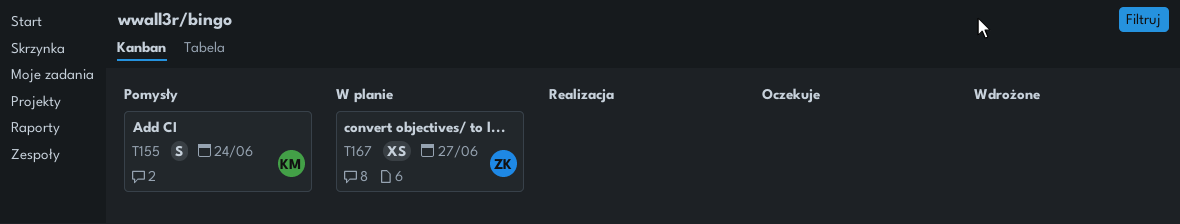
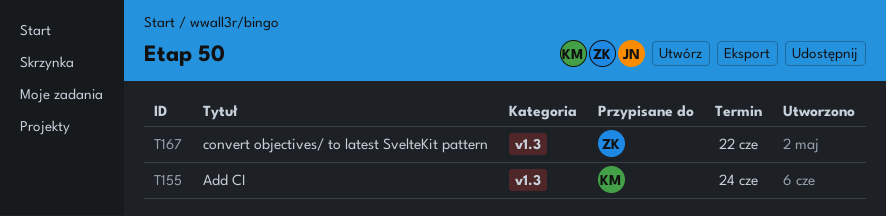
T167, due: Jun 27 -> Jun 22

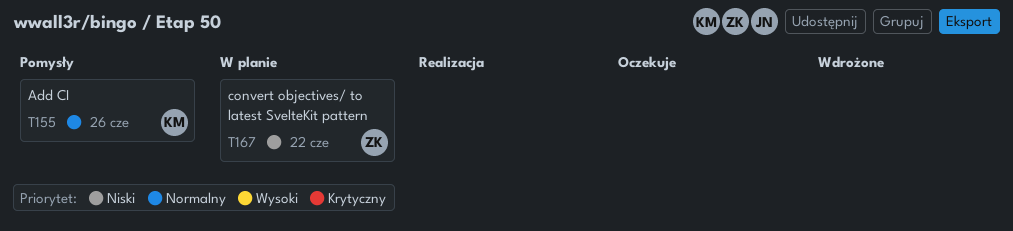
T155, due: Jun 24 -> Jun 26

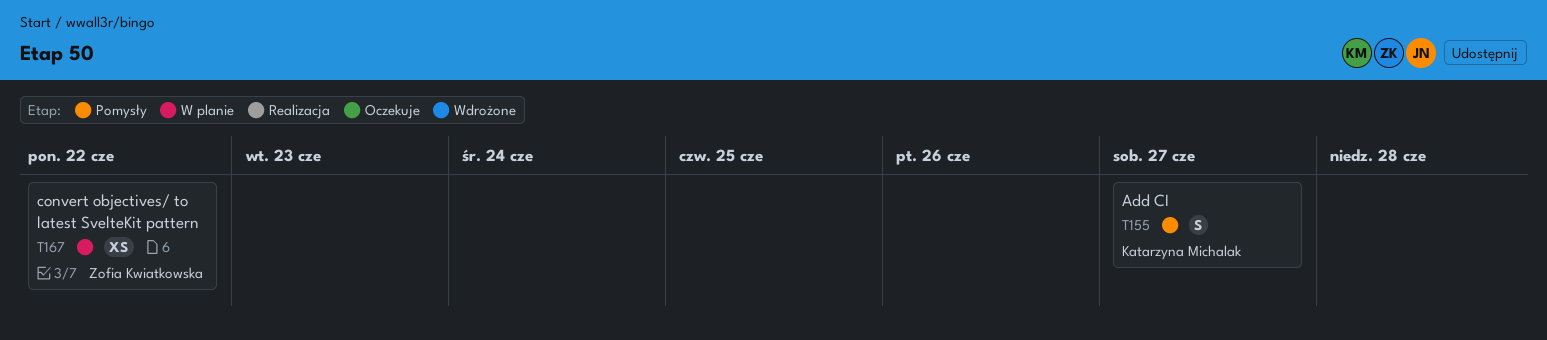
T155, due: Jun 26 -> Jun 27

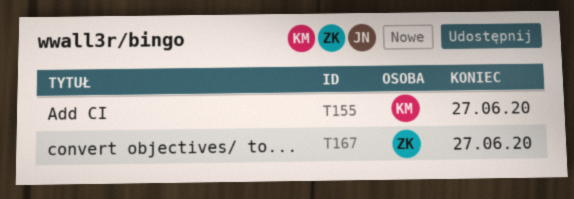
T167, due: Jun 22 -> Jun 27

